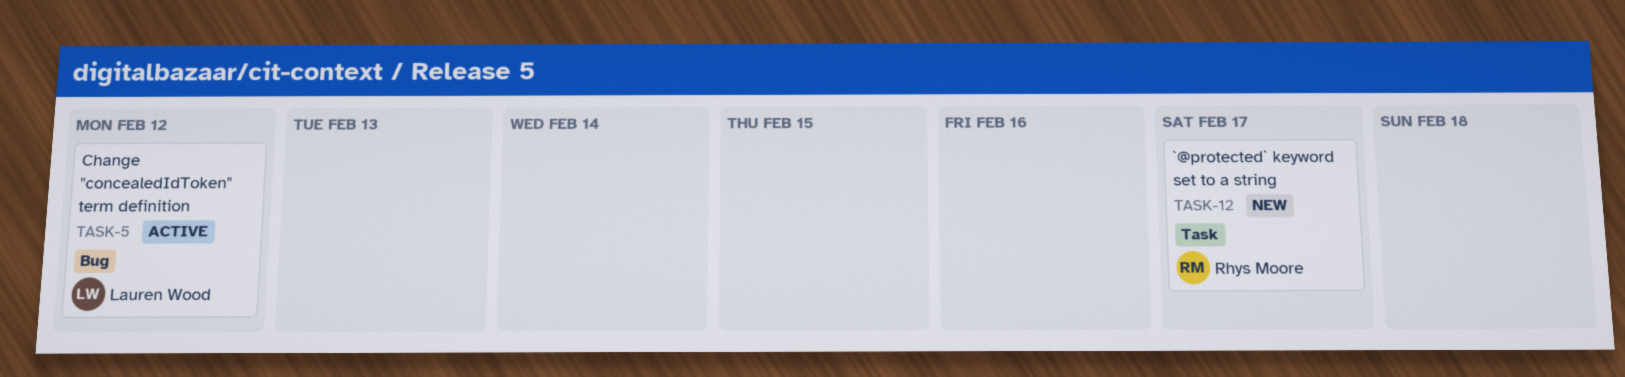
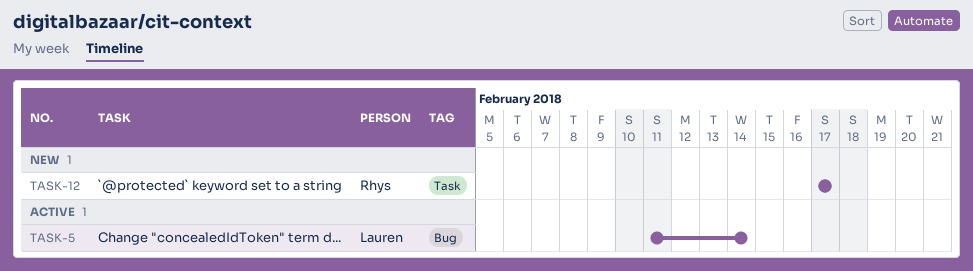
TASK-5, due: Feb 12 -> Feb 14

